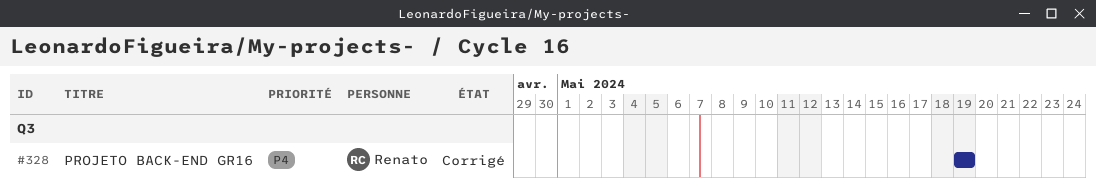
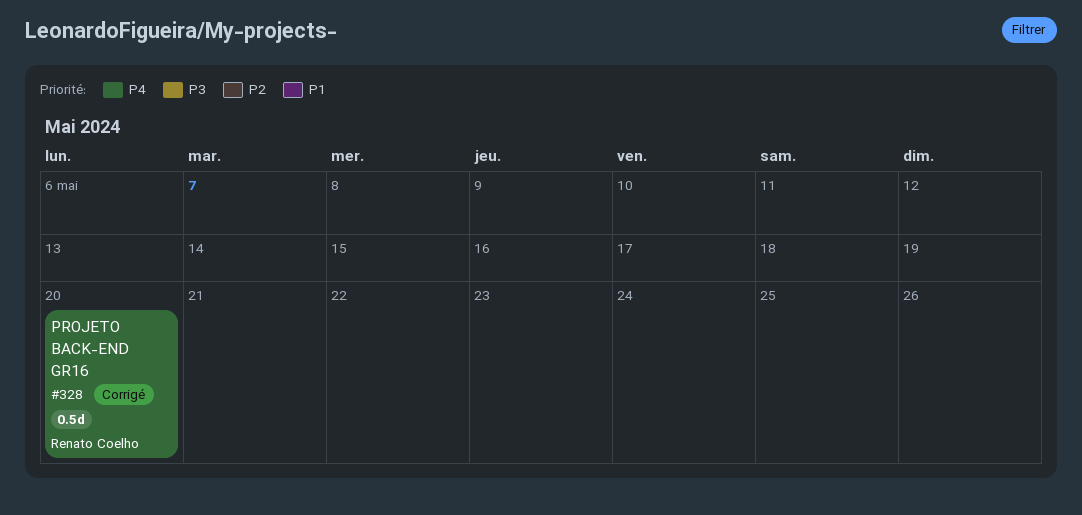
#328, due: May 19 -> May 20

